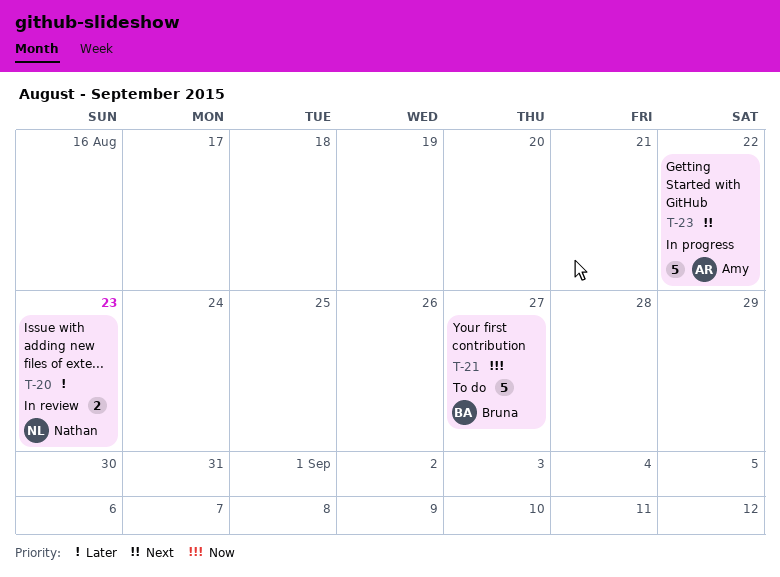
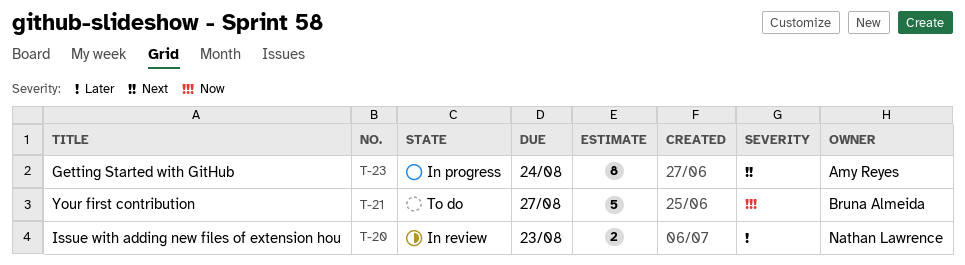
T-23, estimate: 5 -> 8
T-23, due: Aug 22 -> Aug 24

